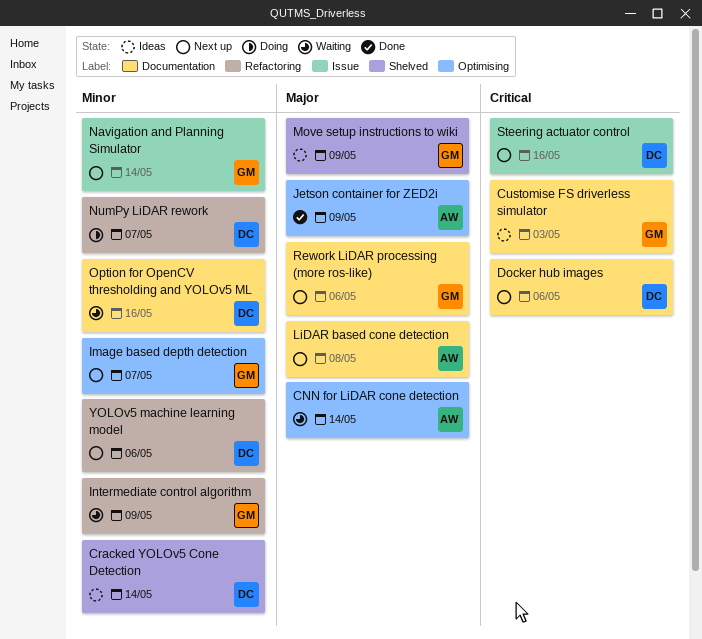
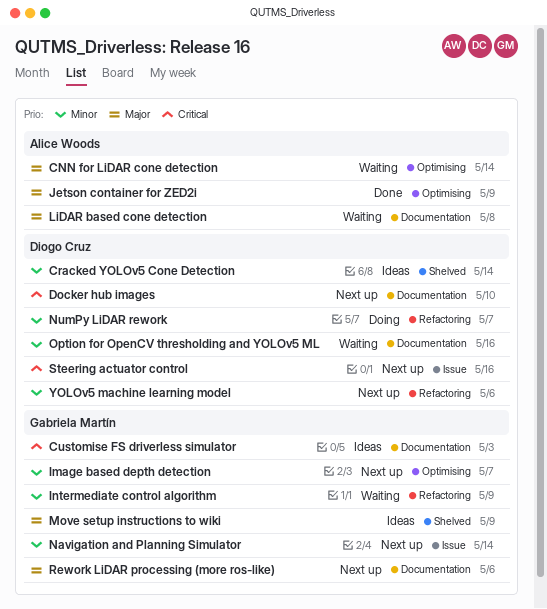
Docker hub images, due: May 6 -> May 10
LiDAR based cone detection, status: Next up -> Waiting

